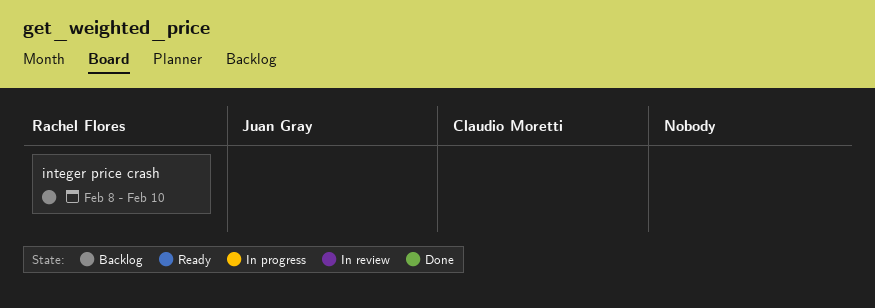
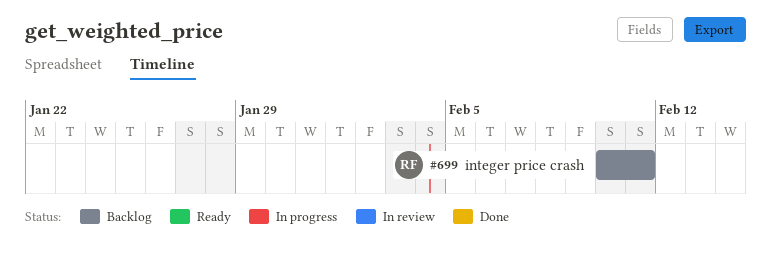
integer price crash, start: Feb 8 -> Feb 10
integer price crash, due: Feb 10 -> Feb 11

